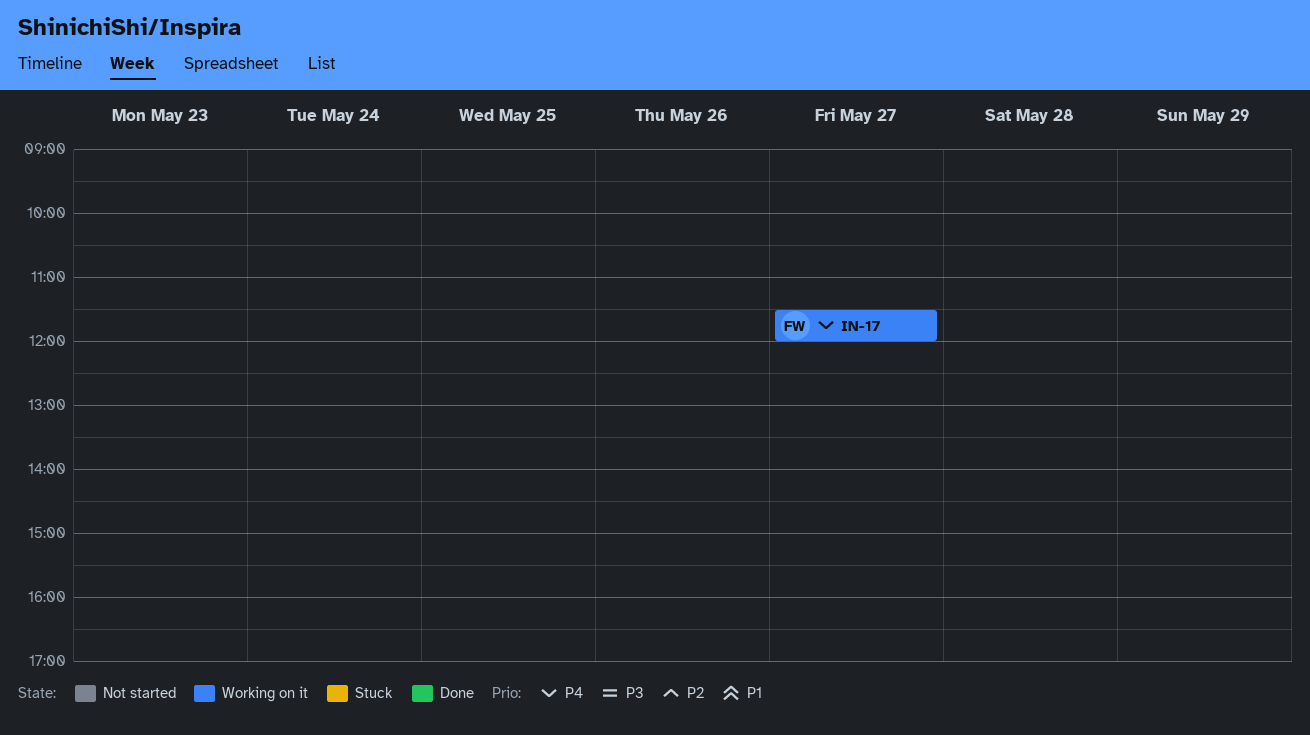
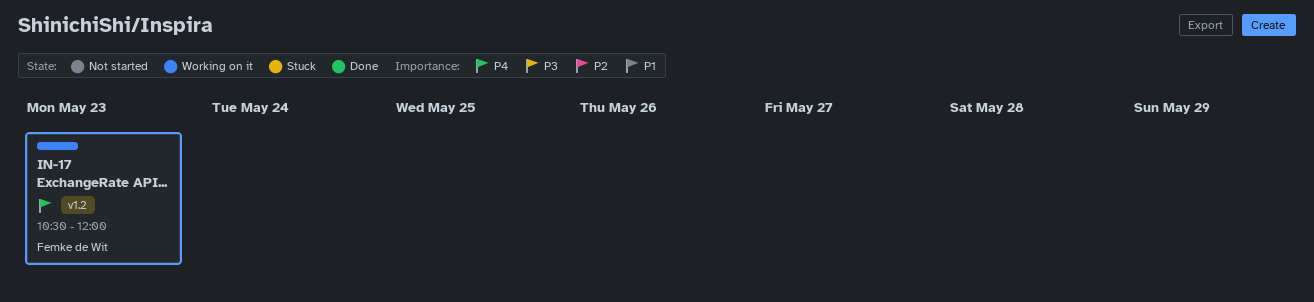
IN-17, day: May 27 -> May 23
IN-17, begins: 11:30 -> 10:30

